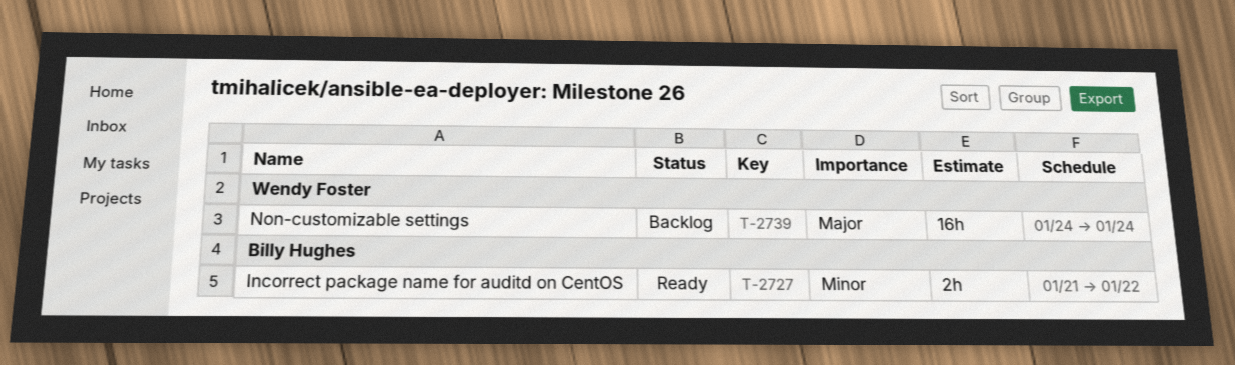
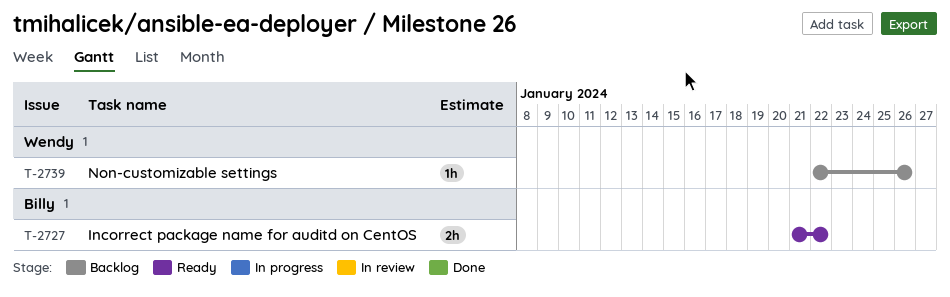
T-2739, estimate: 16h -> 1h
T-2739, start: Jan 24 -> Jan 22
T-2739, due: Jan 24 -> Jan 26

